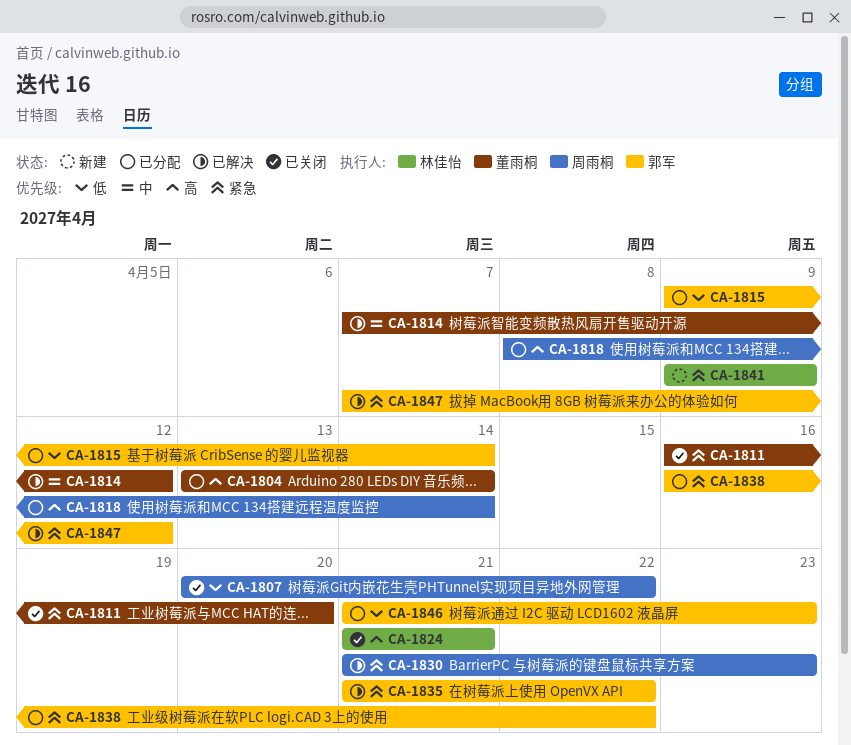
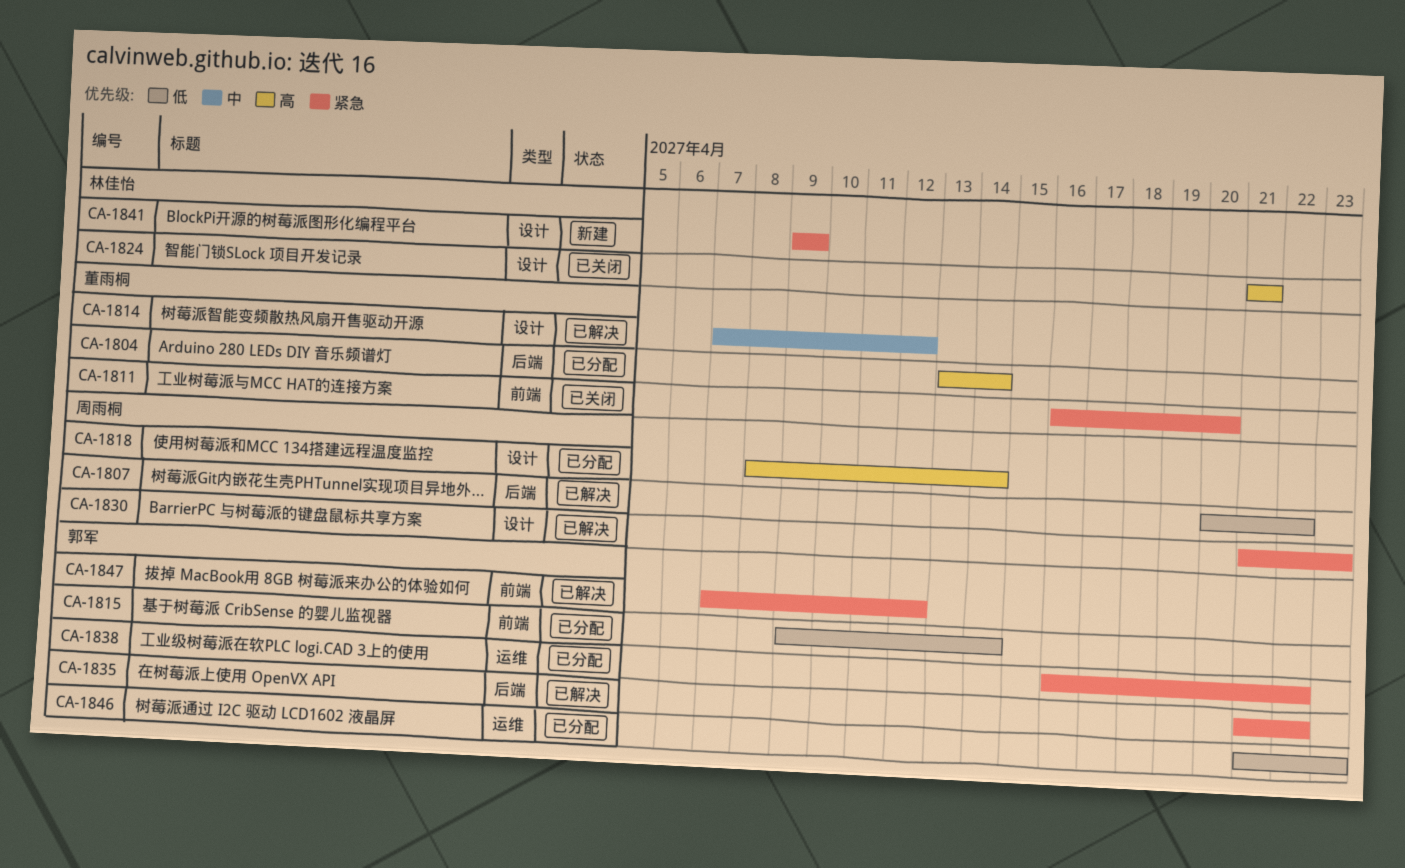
CA-1807, status: 已关闭 -> 已解决

